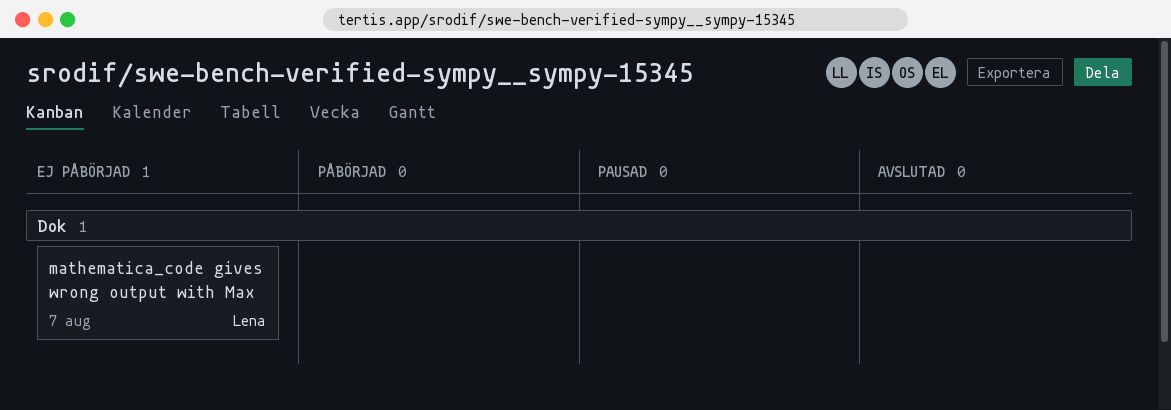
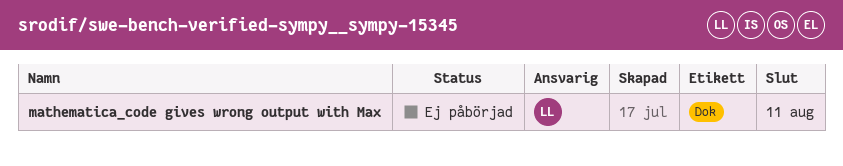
mathematica_code gives wrong output with Max, due: Aug 7 -> Aug 11

